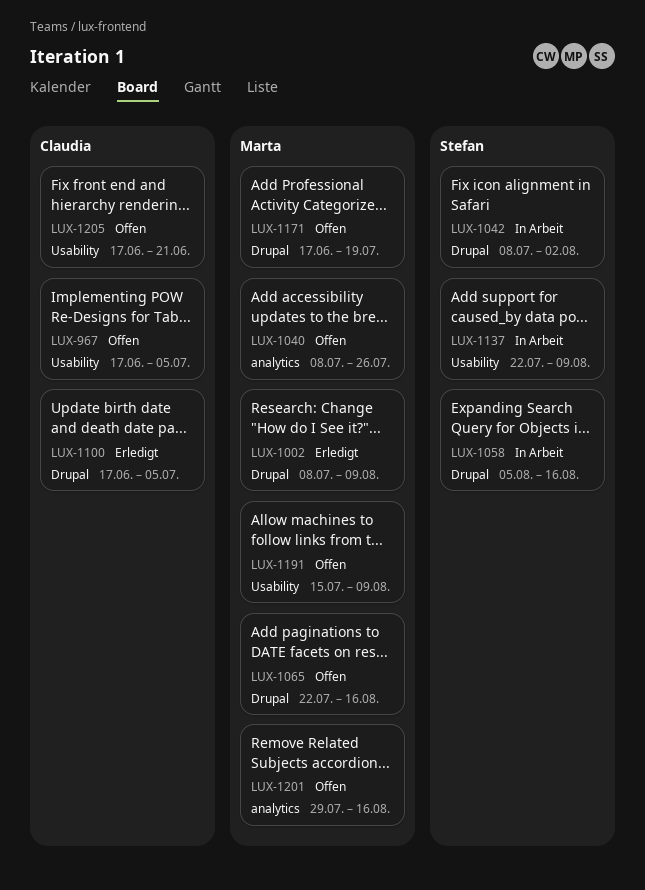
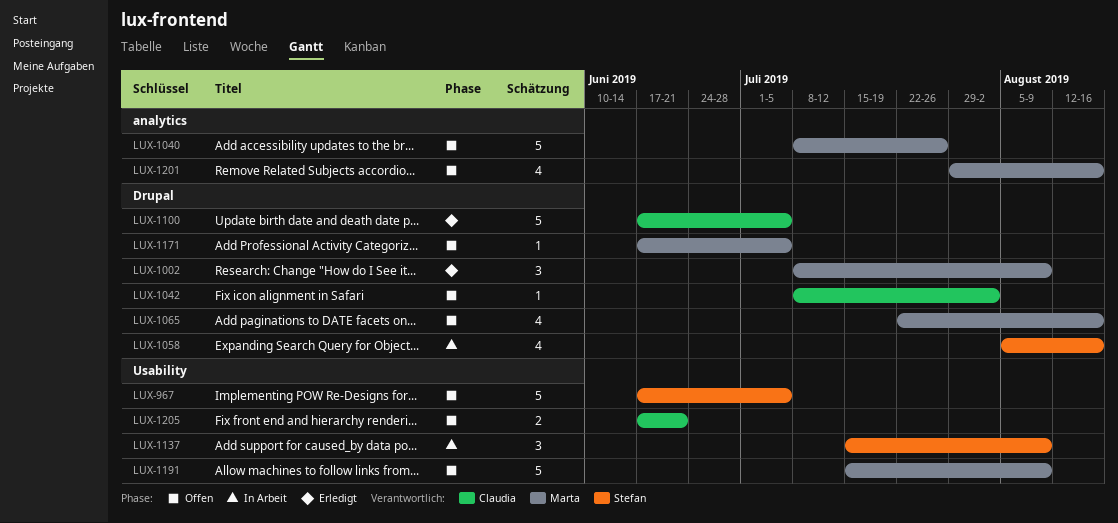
LUX-967, owner: Claudia -> Stefan
LUX-1042, status: In Arbeit -> Offen
LUX-1042, owner: Stefan -> Claudia
LUX-1137, start: Jul 22 -> Jul 15
LUX-1171, due: Jul 19 -> Jul 5

